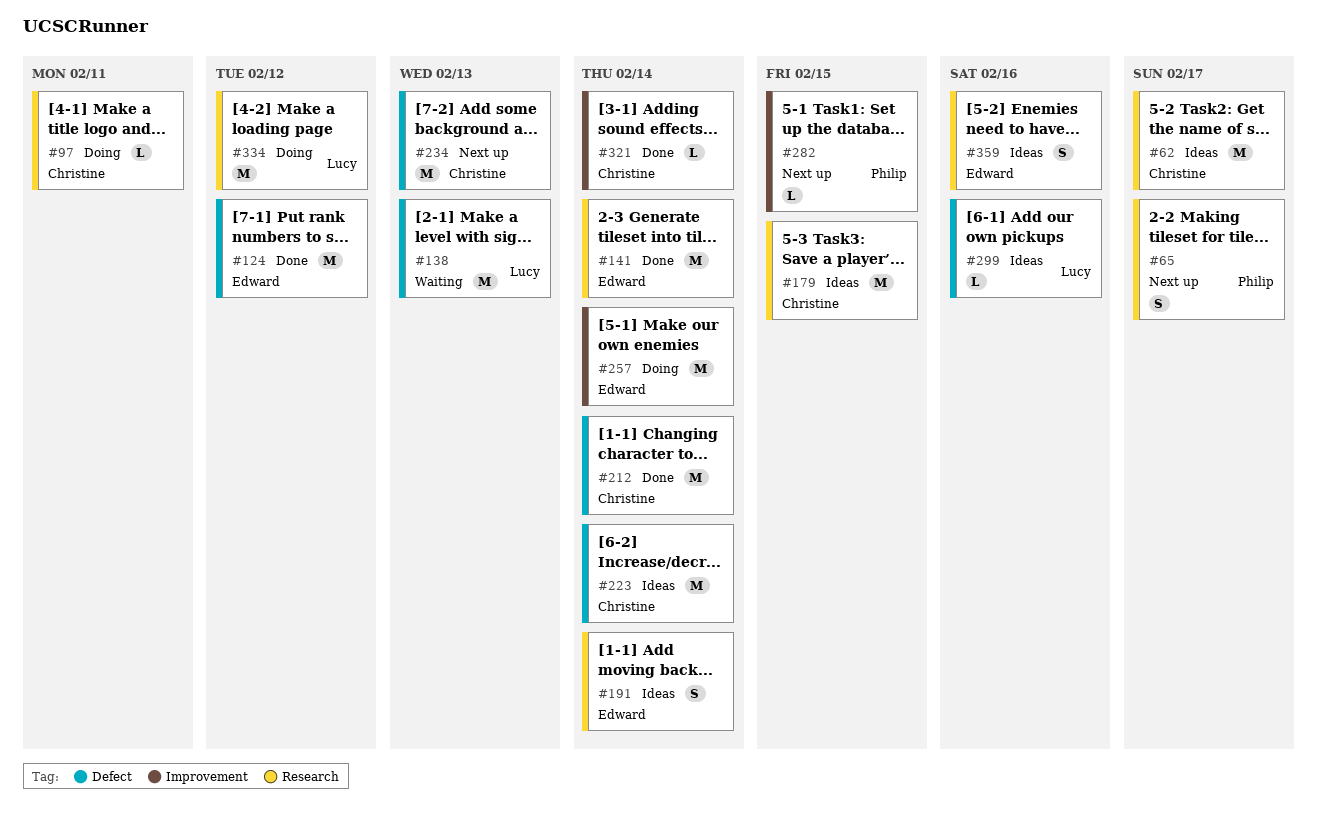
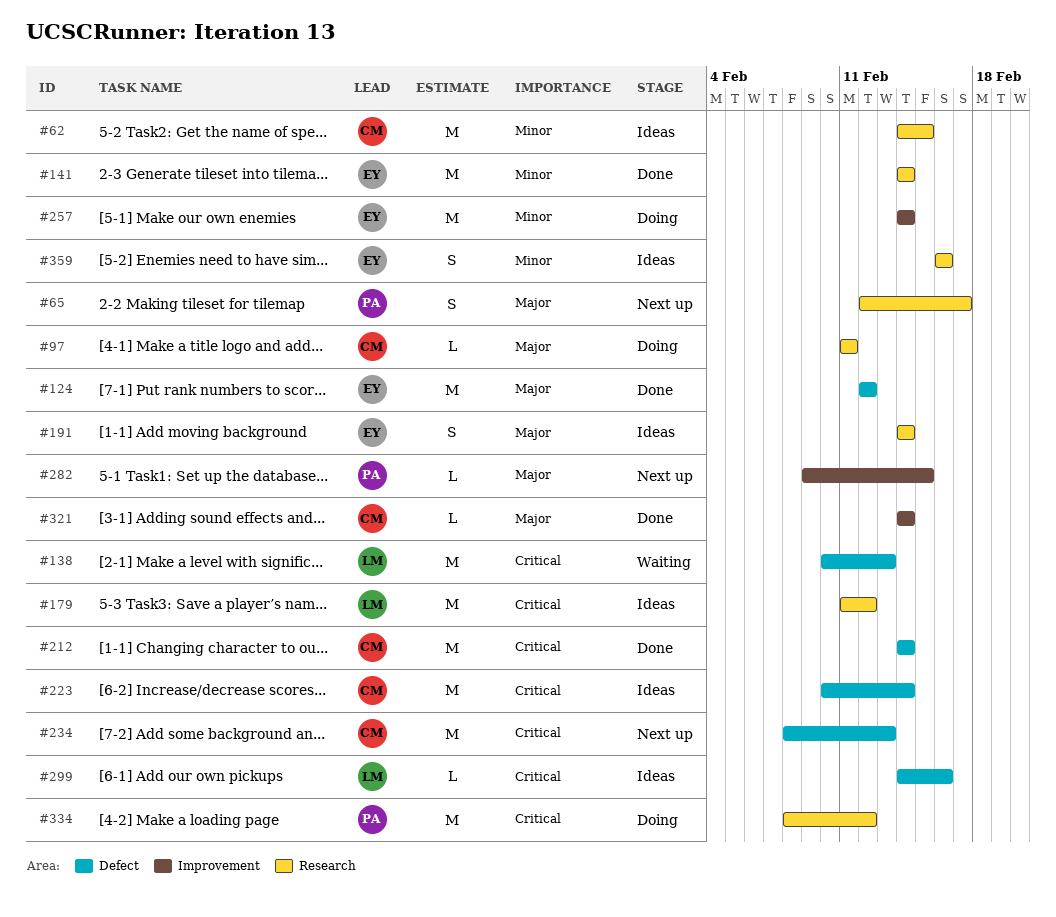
#62, due: Feb 17 -> Feb 15
#179, owner: Christine -> Lucy
#179, due: Feb 15 -> Feb 12
#334, owner: Lucy -> Philip

